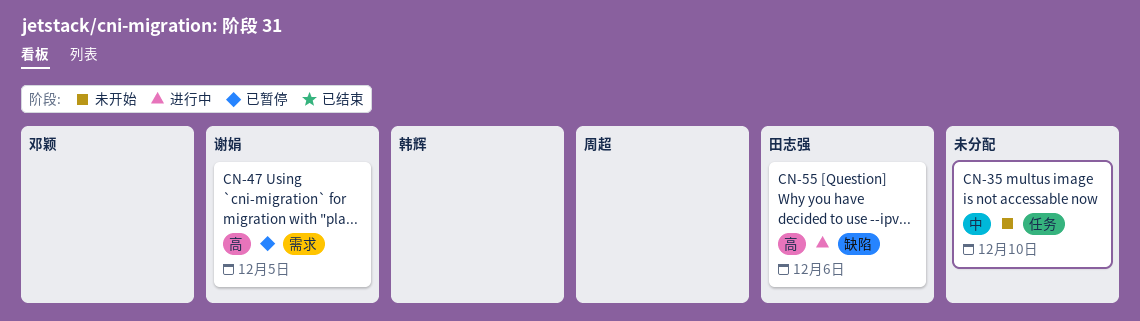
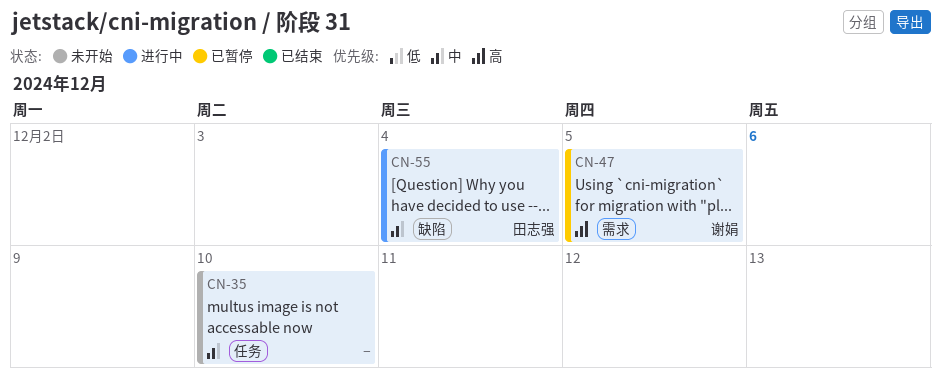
CN-55, priority: 高 -> 中
CN-55, due: Dec 6 -> Dec 4

